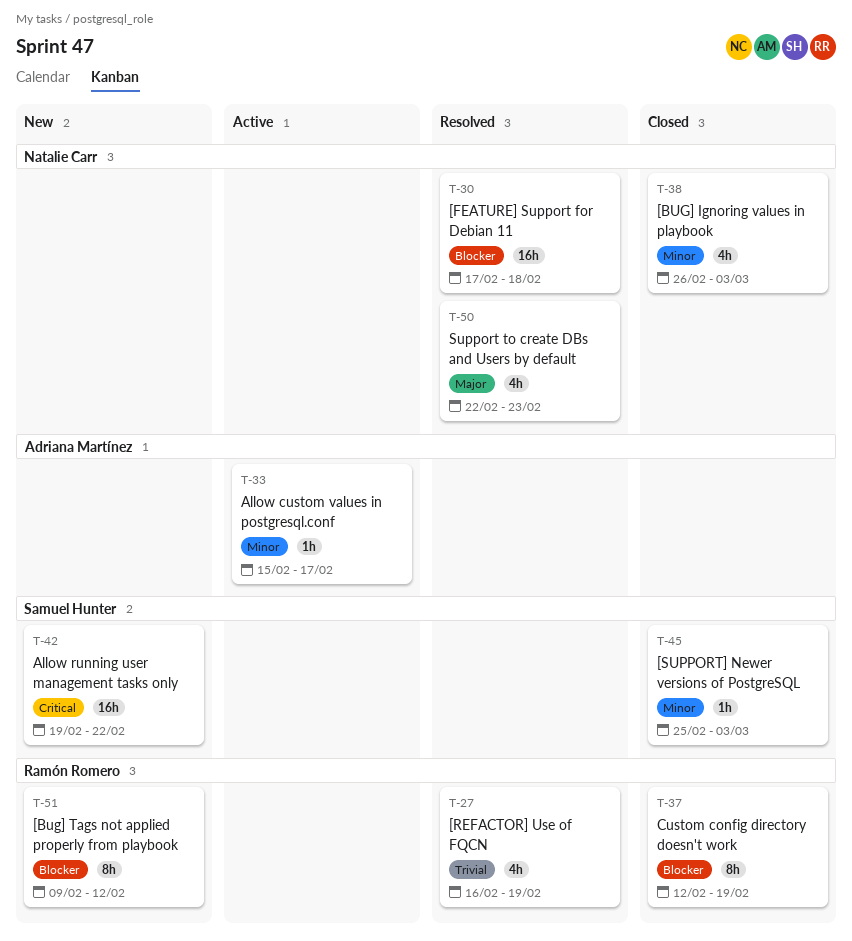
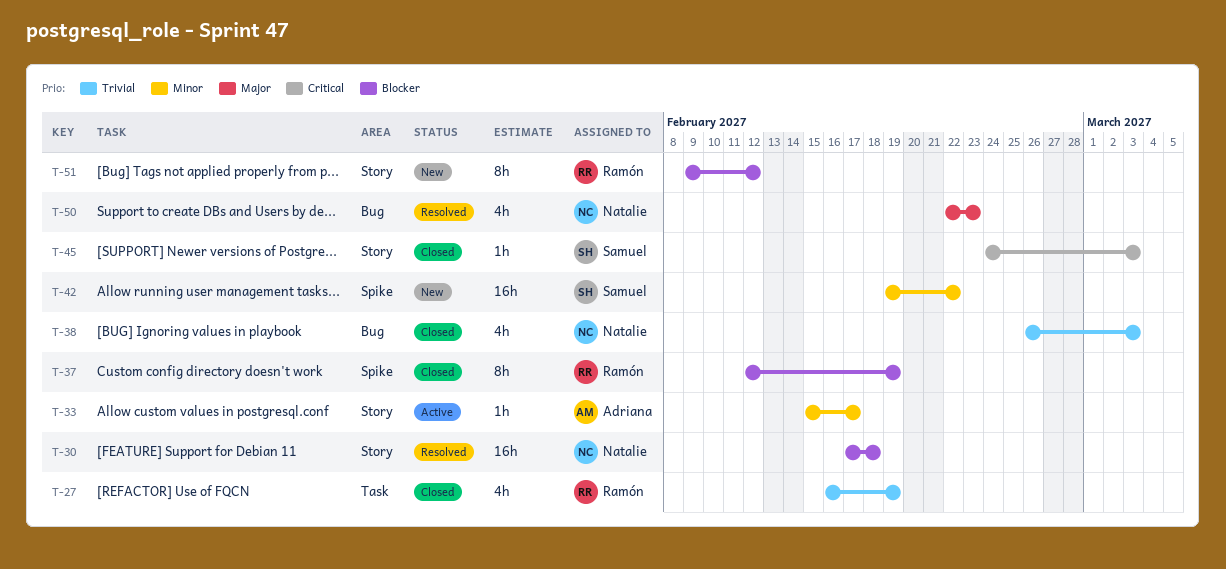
T-27, status: Resolved -> Closed
T-38, priority: Minor -> Trivial
T-42, priority: Critical -> Minor
T-45, priority: Minor -> Critical
T-45, start: Feb 25 -> Feb 24

